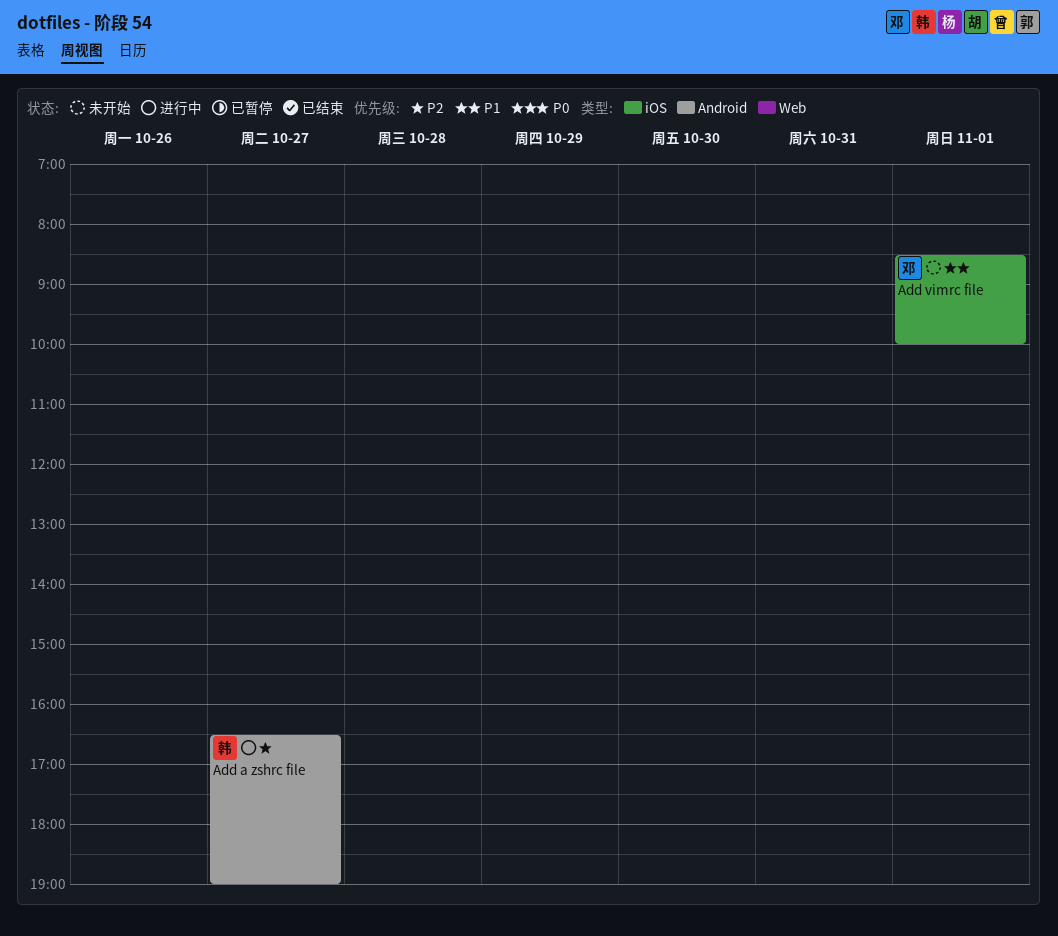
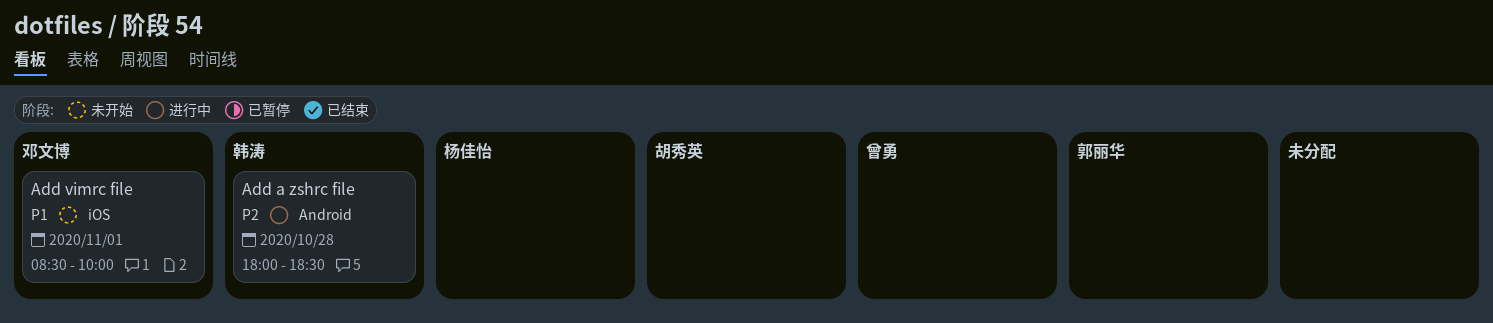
Add a zshrc file, day: Oct 27 -> Oct 28
Add a zshrc file, begins: 16:30 -> 18:00
Add a zshrc file, ends: 19:00 -> 18:30

